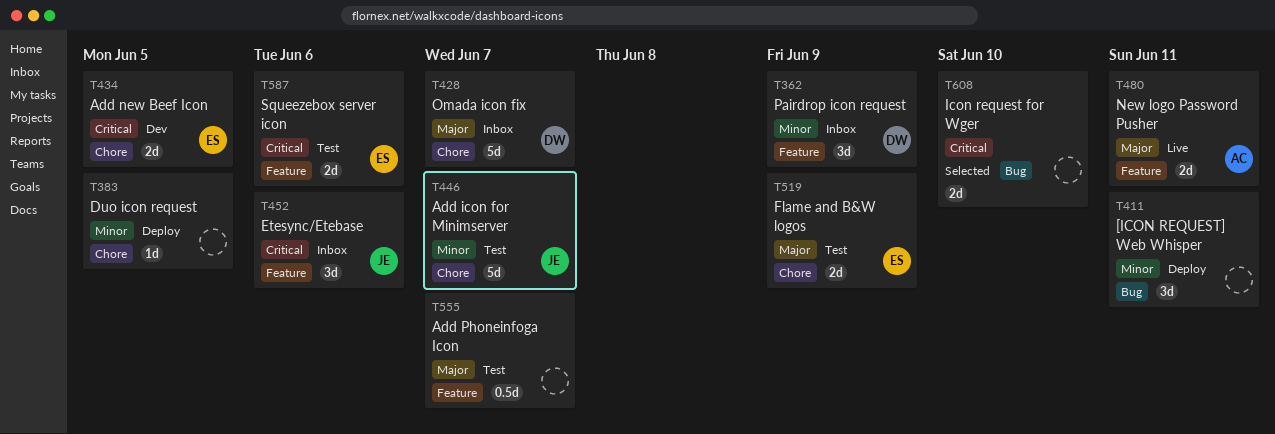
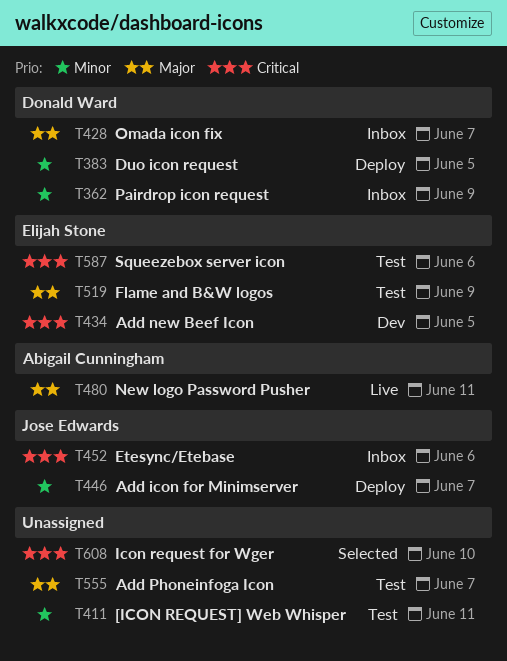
T383, owner: none -> Donald Ward
T411, status: Deploy -> Test
T446, status: Test -> Deploy

